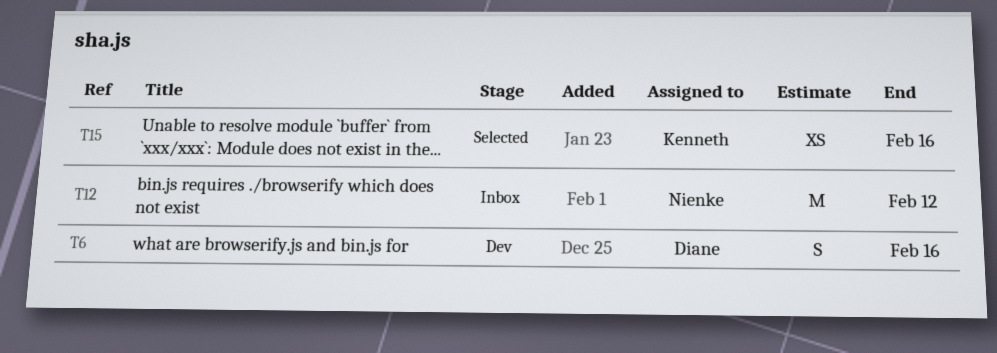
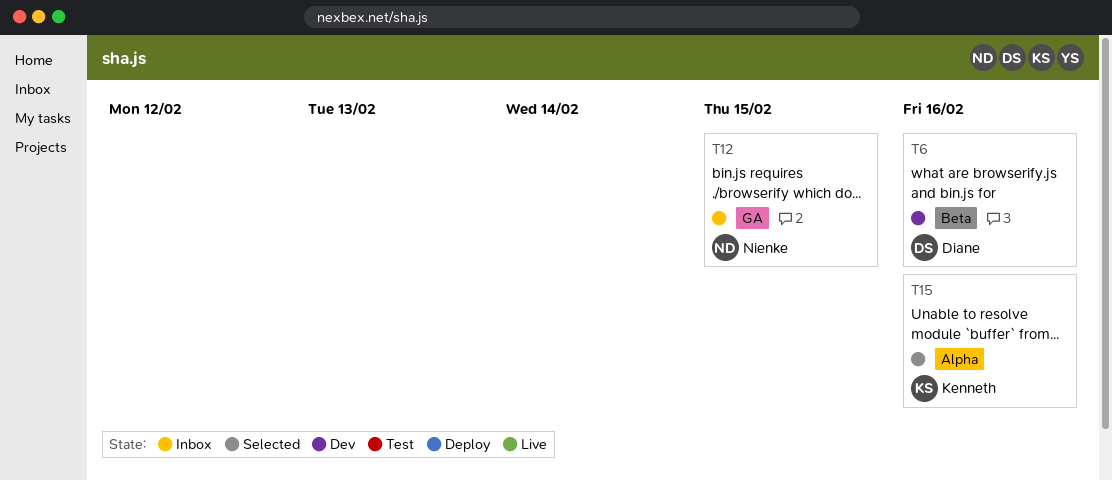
T12, due: Feb 12 -> Feb 15

